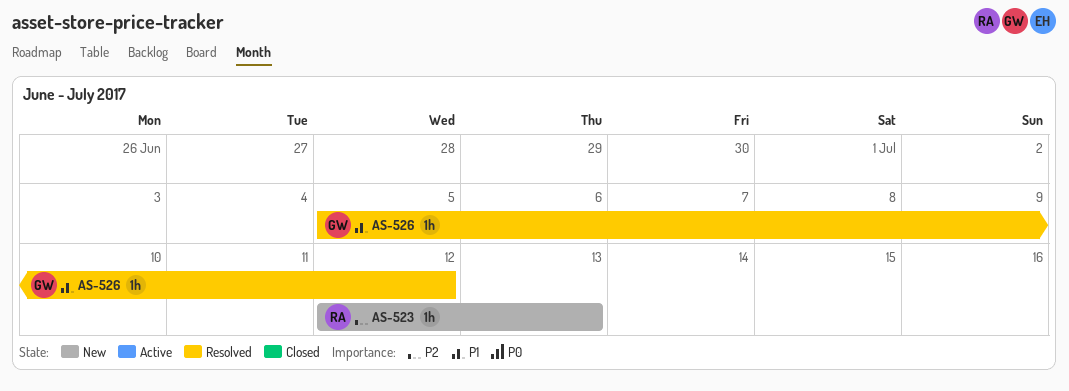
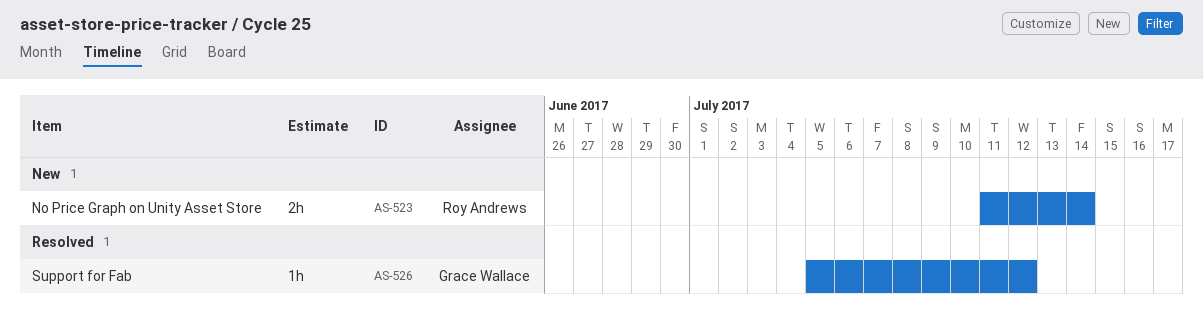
AS-523, estimate: 1h -> 2h
AS-523, start: Jul 12 -> Jul 11
AS-523, due: Jul 13 -> Jul 14

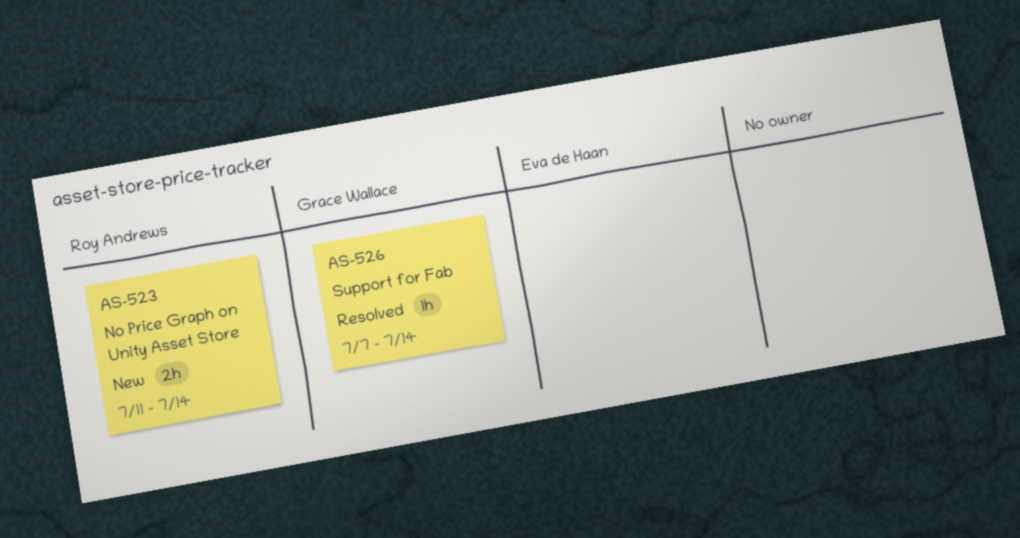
AS-526, start: Jul 5 -> Jul 7
AS-526, due: Jul 12 -> Jul 14

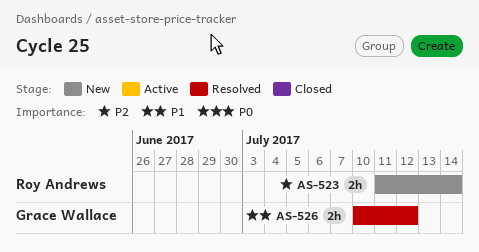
AS-526, estimate: 1h -> 2h
AS-526, start: Jul 7 -> Jul 10
AS-526, due: Jul 14 -> Jul 12

